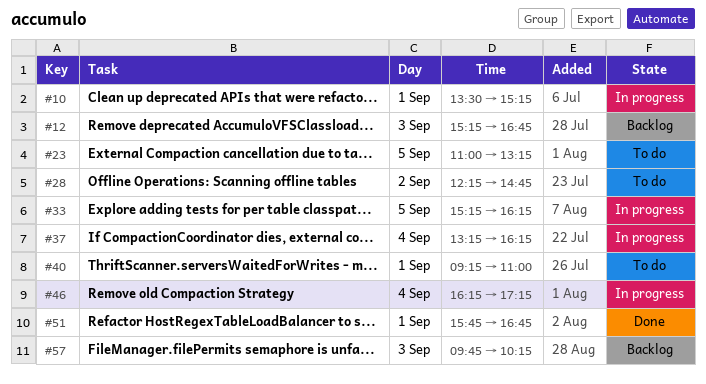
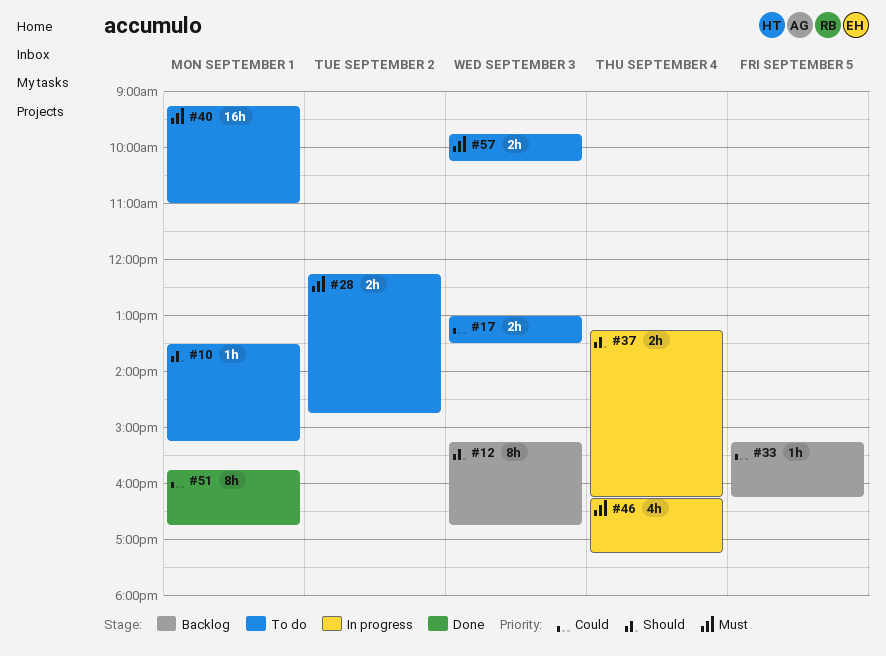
#10, status: In progress -> To do
#17: none -> present
#23: present -> none
#33, status: In progress -> Backlog
#57, status: Backlog -> To do

